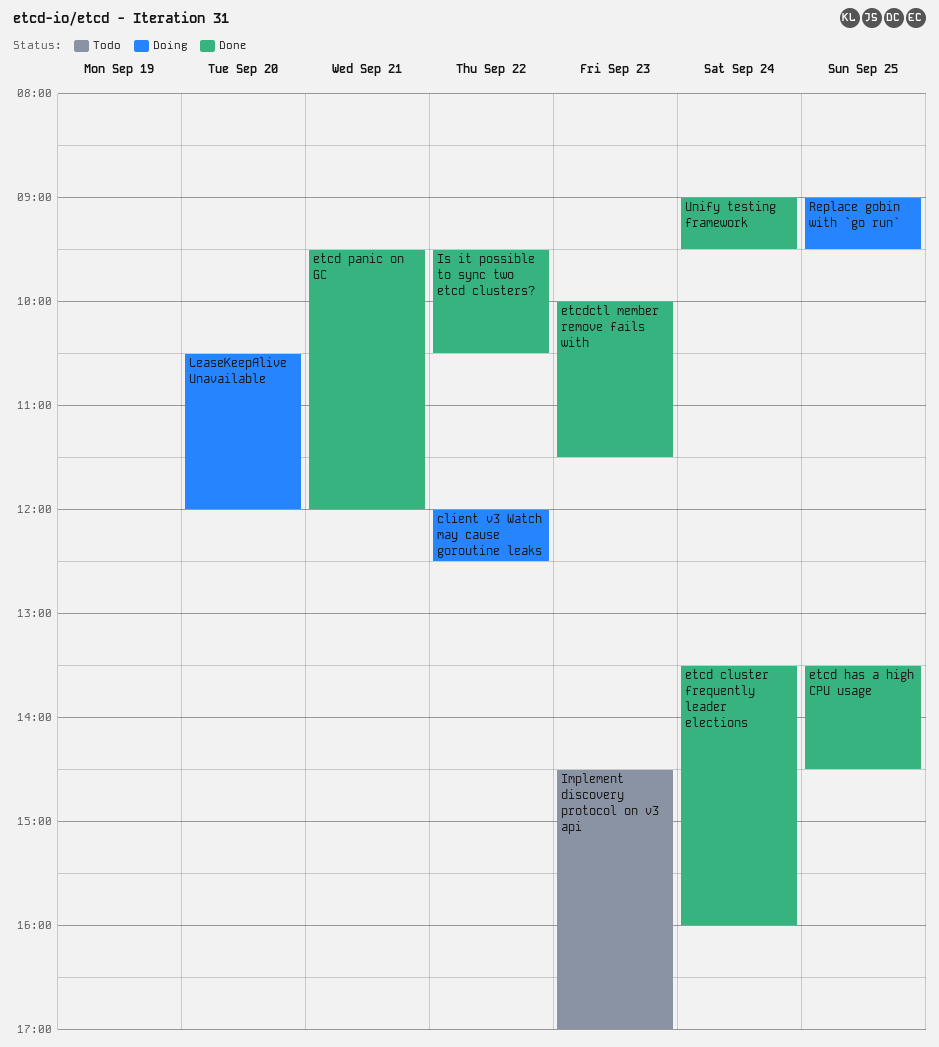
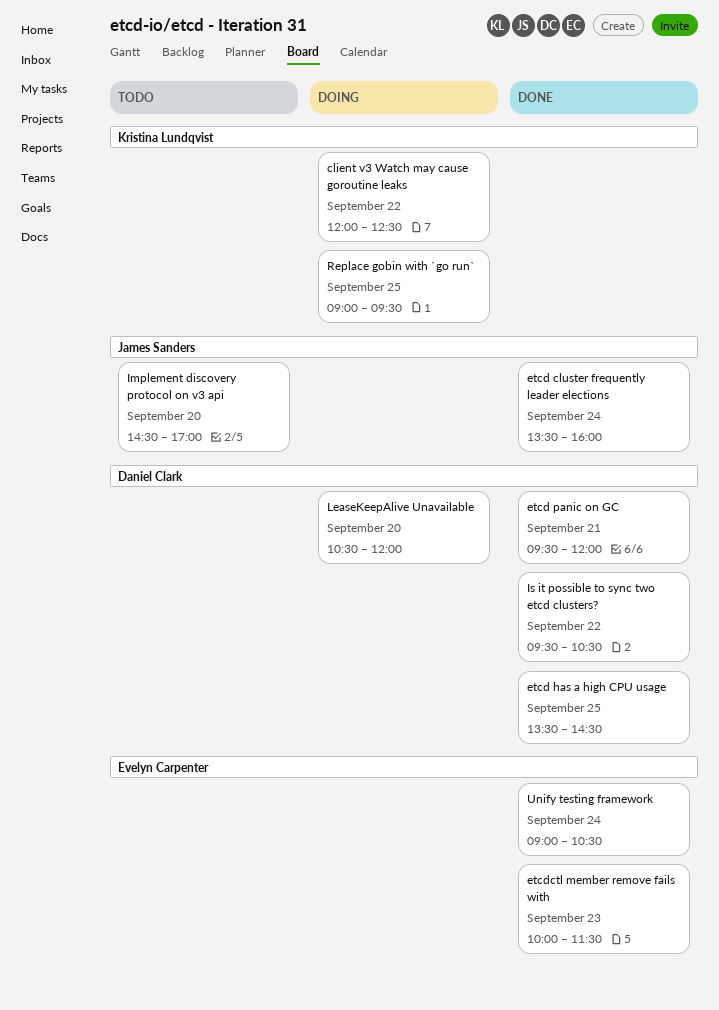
Implement discovery protocol on v3 api, day: Sep 23 -> Sep 20
Unify testing framework, ends: 09:30 -> 10:30

